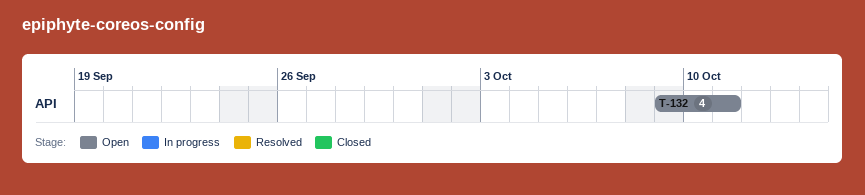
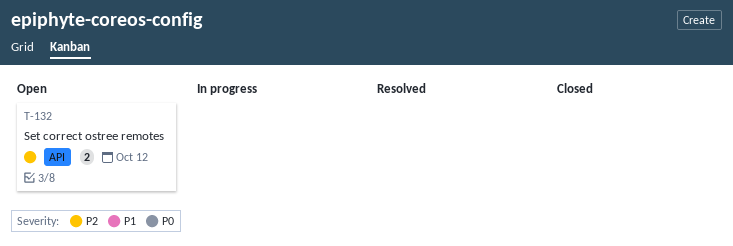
T-132, estimate: 4 -> 2
T-132, due: Oct 11 -> Oct 12

